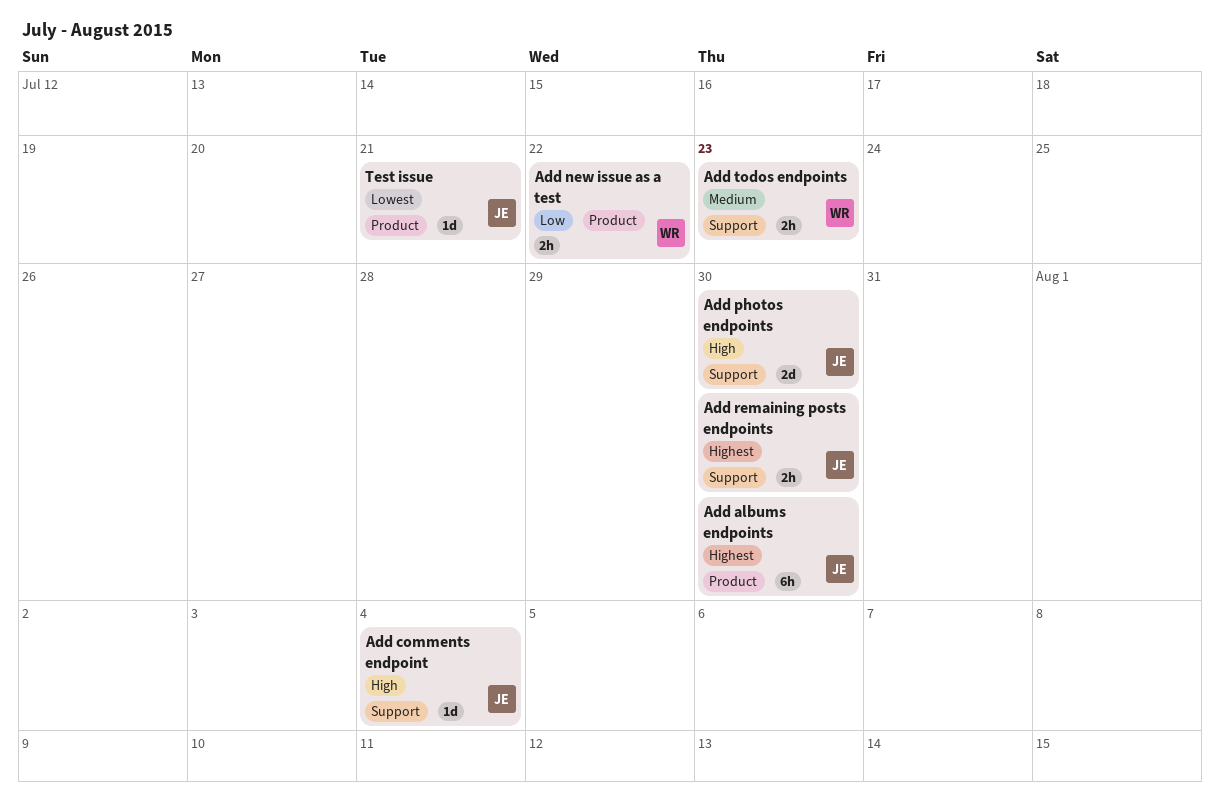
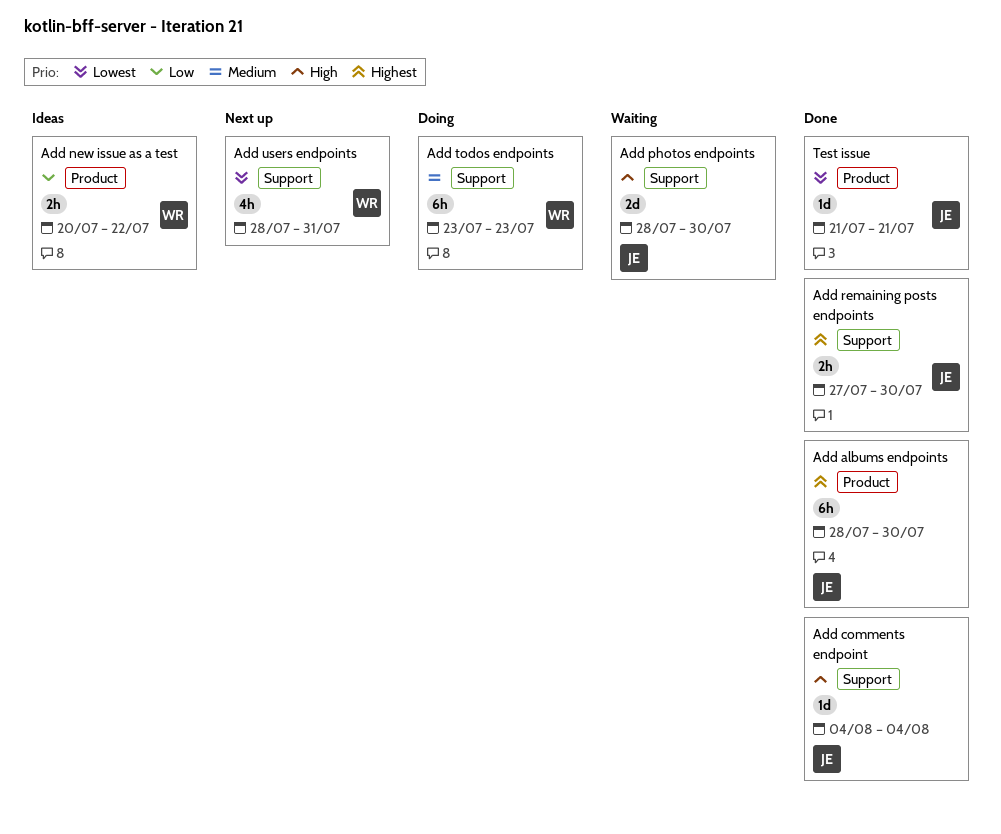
Add todos endpoints, estimate: 2h -> 6h
Add users endpoints: none -> present

